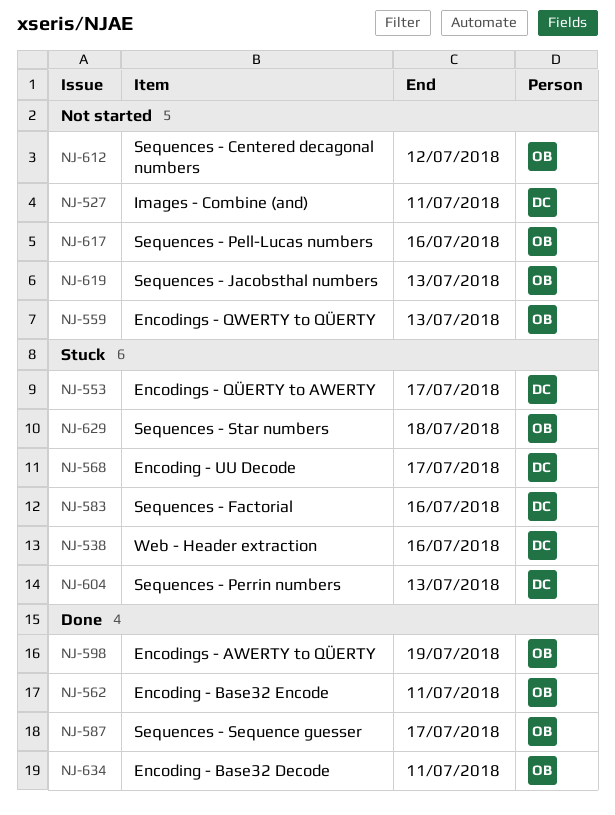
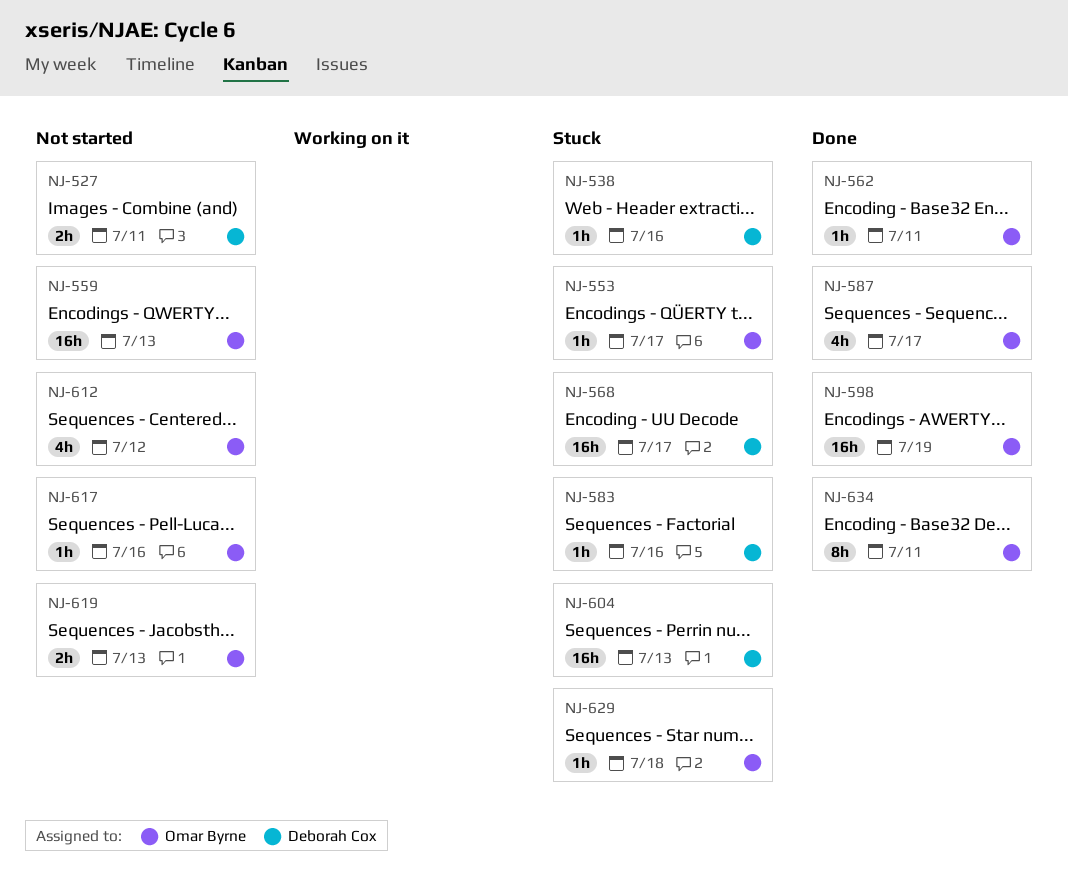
NJ-553, owner: Deborah Cox -> Omar Byrne

